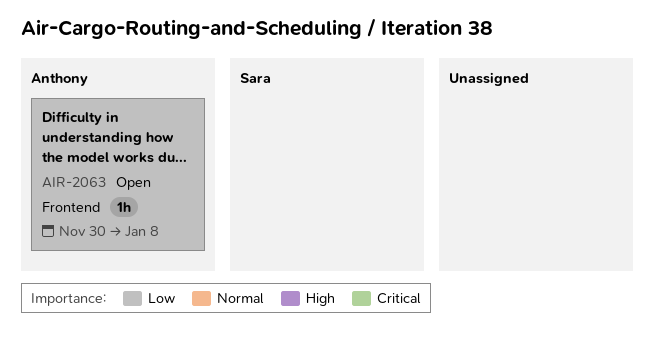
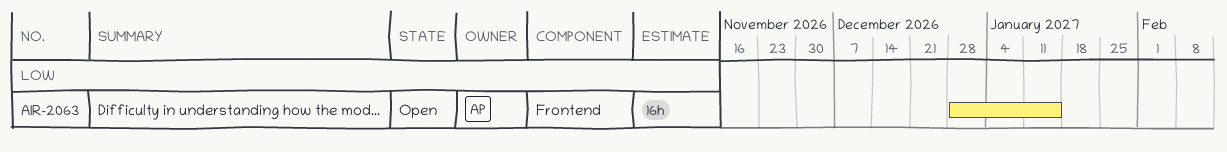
AIR-2063, estimate: 1h -> 16h
AIR-2063, start: Nov 30 -> Dec 28
AIR-2063, due: Jan 8 -> Jan 15

